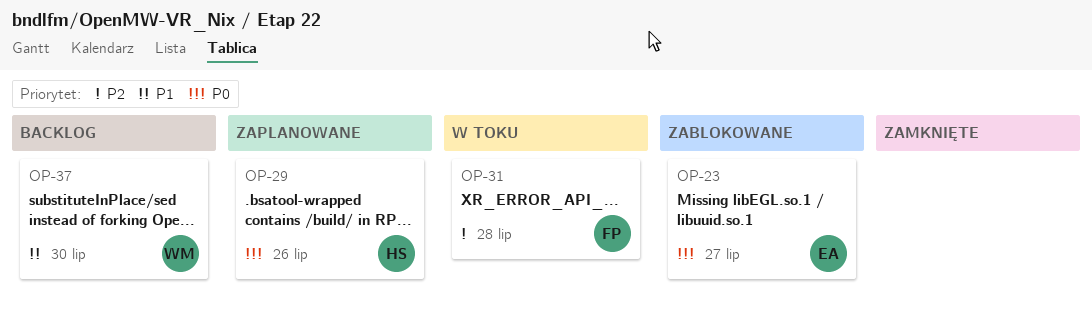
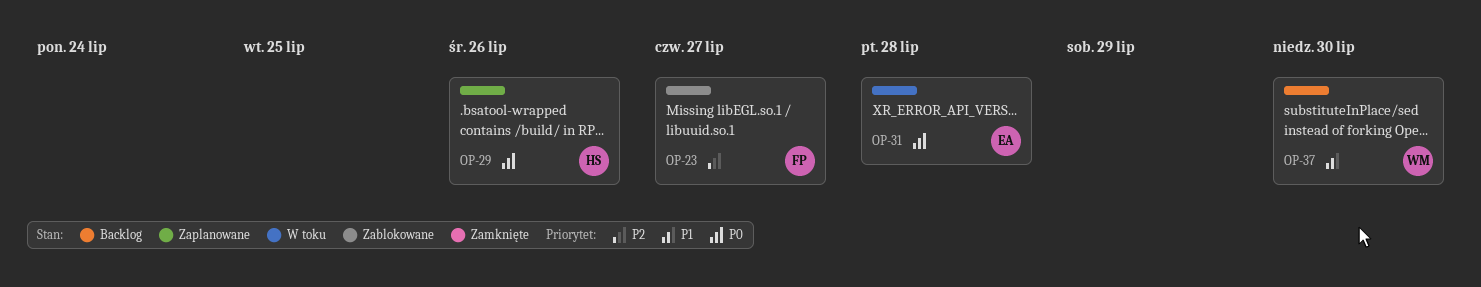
OP-23, owner: EA -> FP
OP-23, priority: P0 -> P2
OP-31, owner: FP -> EA
OP-31, priority: P2 -> P0

